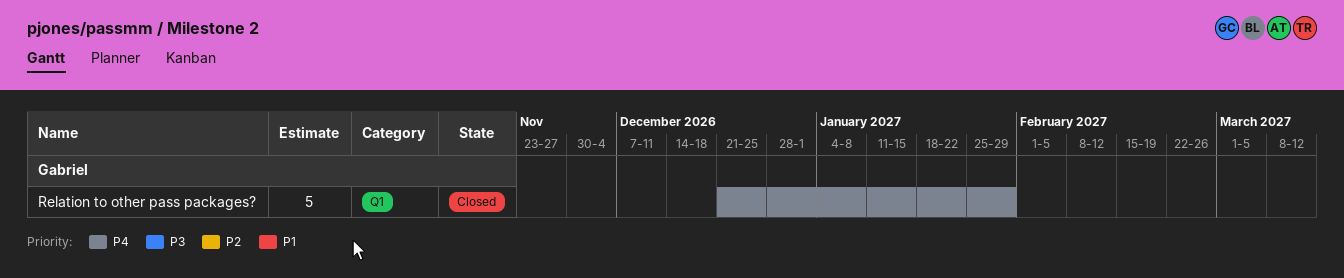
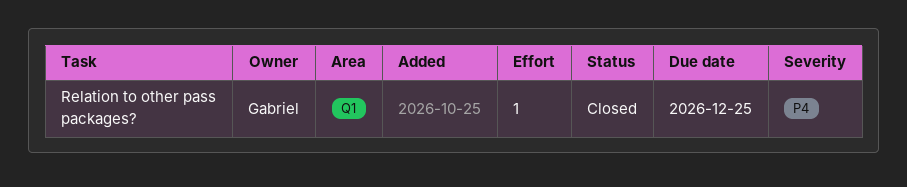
Relation to other pass packages?, estimate: 5 -> 1
Relation to other pass packages?, due: Jan 29 -> Dec 25

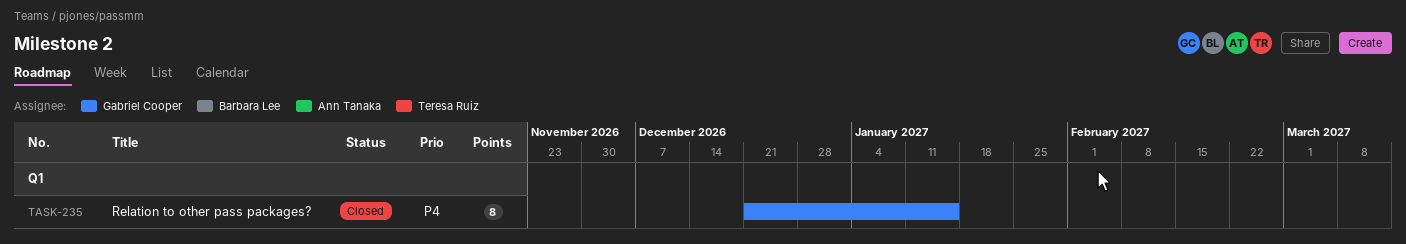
Relation to other pass packages?, estimate: 1 -> 8
Relation to other pass packages?, due: Dec 25 -> Jan 15

